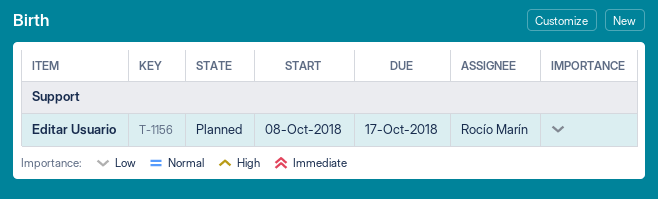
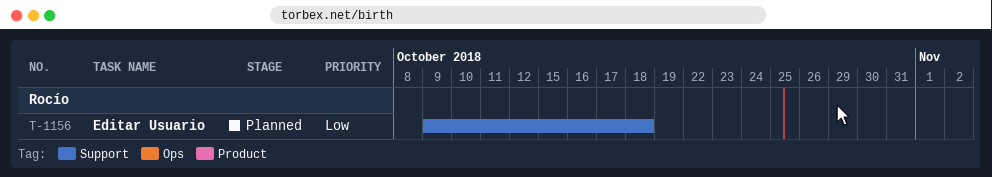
T-1156, start: Oct 8 -> Oct 9
T-1156, due: Oct 17 -> Oct 18

